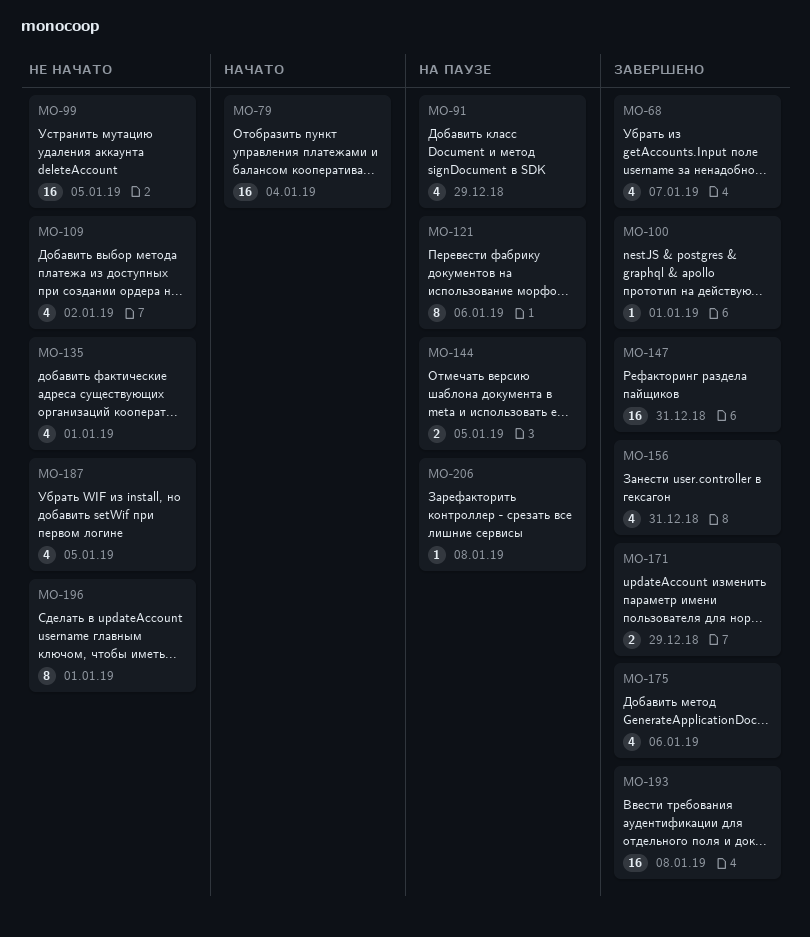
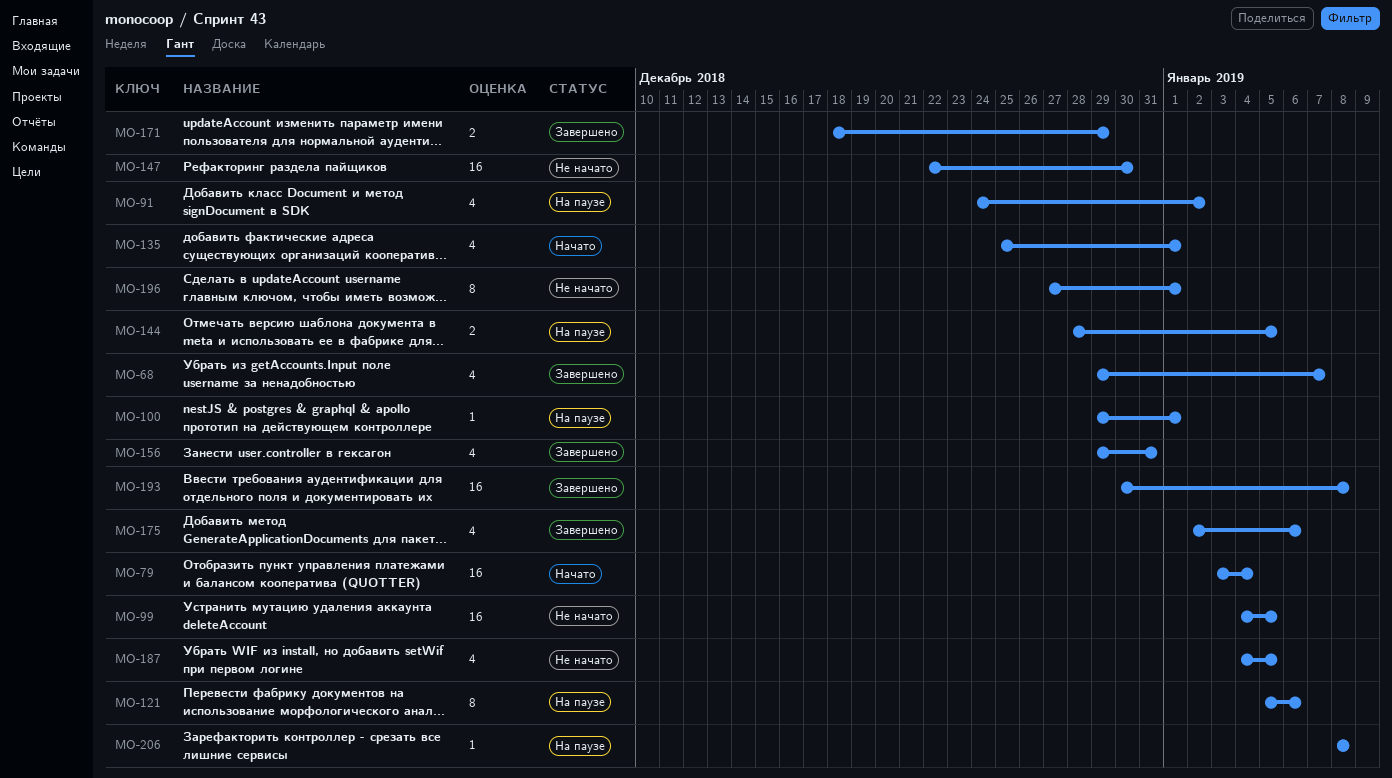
MO-91, due: Dec 29 -> Jan 2
MO-100, status: Завершено -> На паузе
MO-109: present -> none
MO-135, status: Не начато -> Начато
MO-147, status: Завершено -> Не начато
MO-147, due: Dec 31 -> Dec 30

